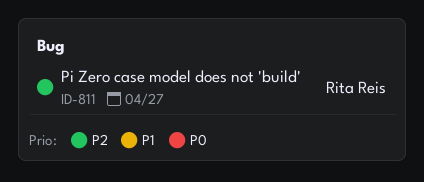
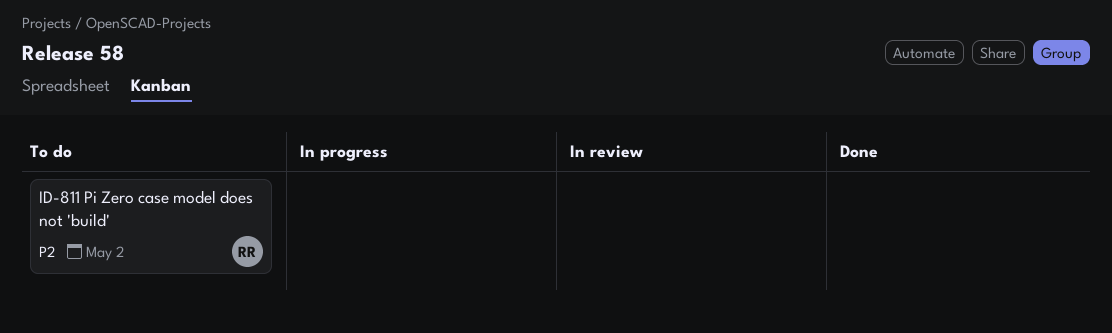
ID-811, due: Apr 27 -> May 2

